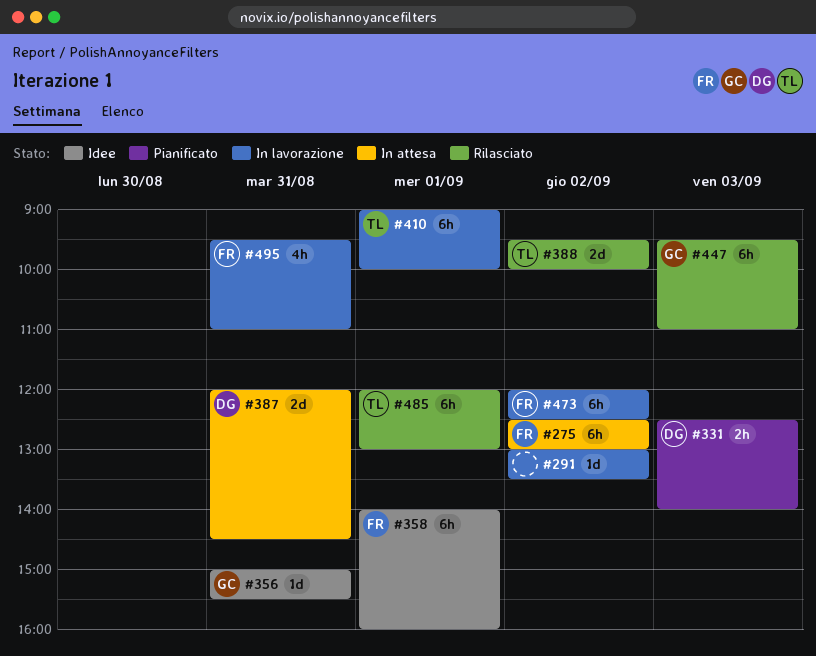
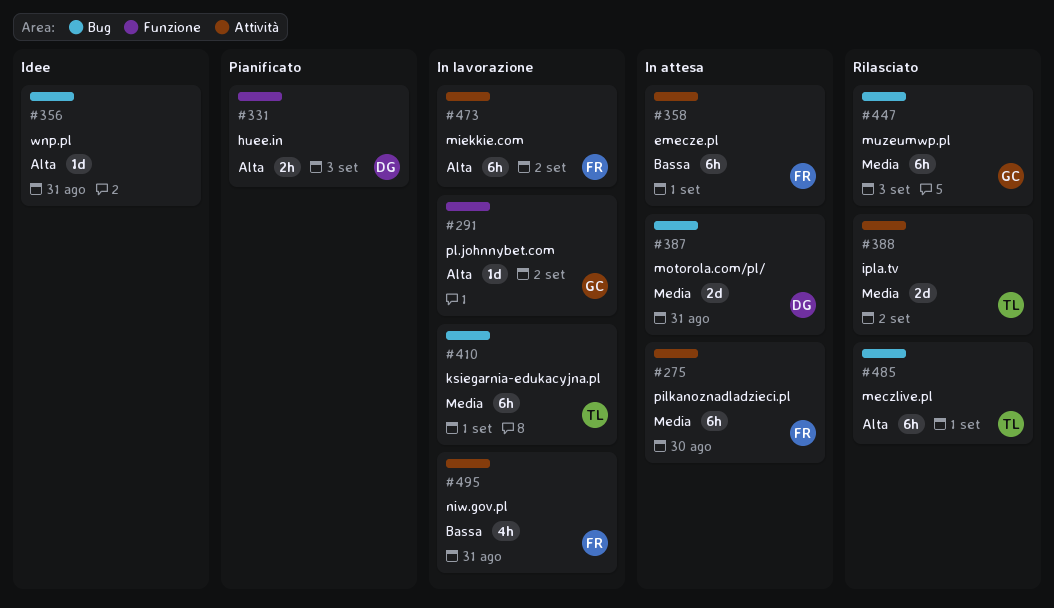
#275, day: Sep 2 -> Aug 30
#291, owner: none -> GC
#356, owner: GC -> none
#358, status: Idee -> In attesa

